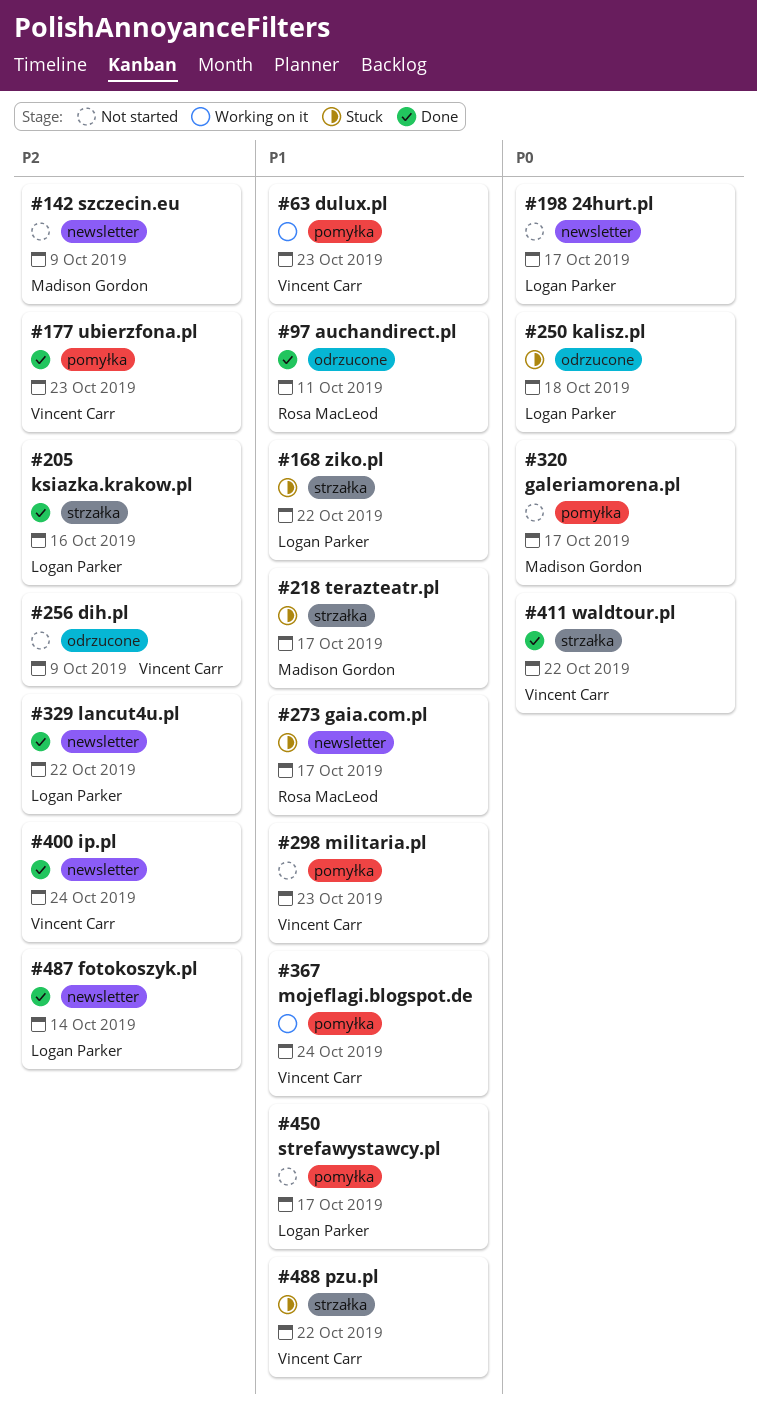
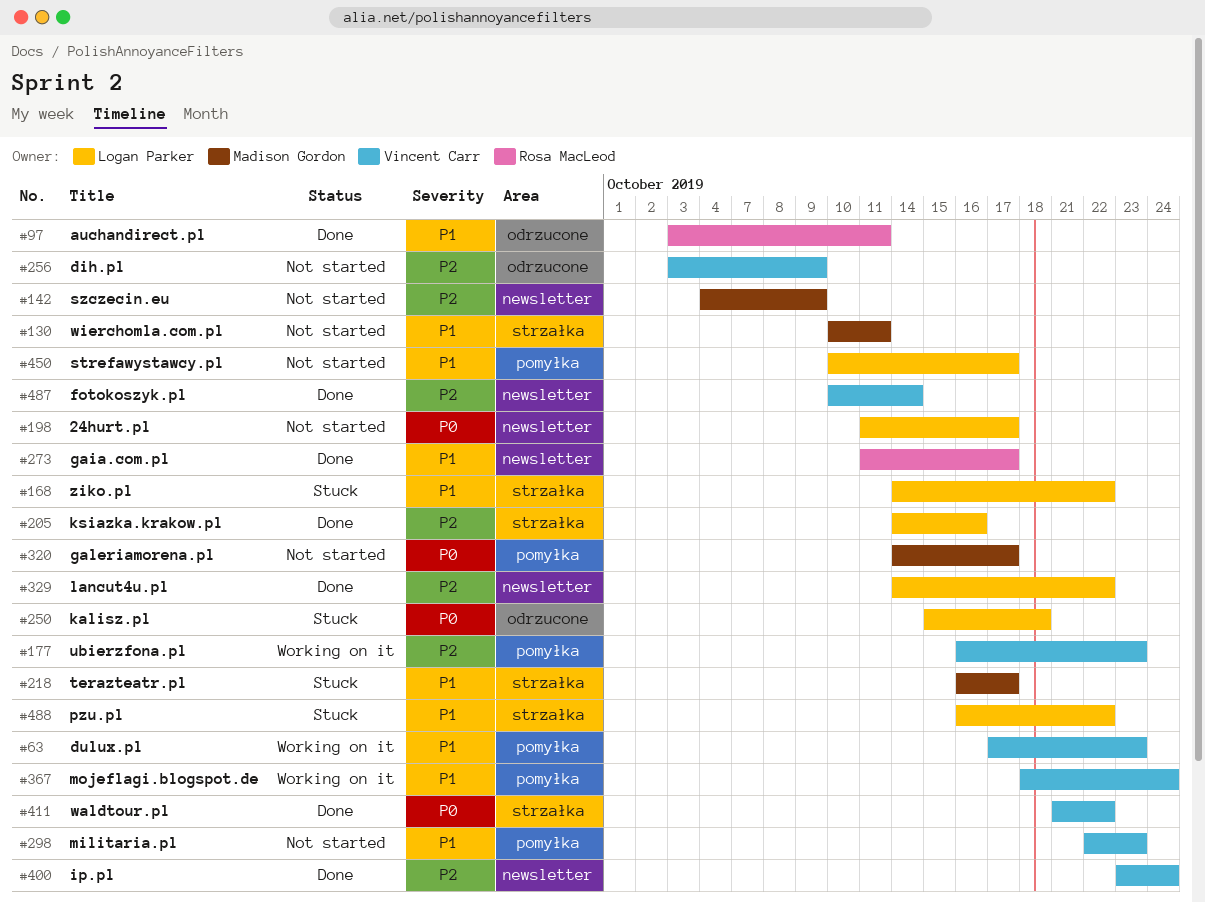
#130: none -> present
#177, status: Done -> Working on it
#273, status: Stuck -> Done
#487, owner: Logan Parker -> Vincent Carr
#488, owner: Vincent Carr -> Logan Parker

